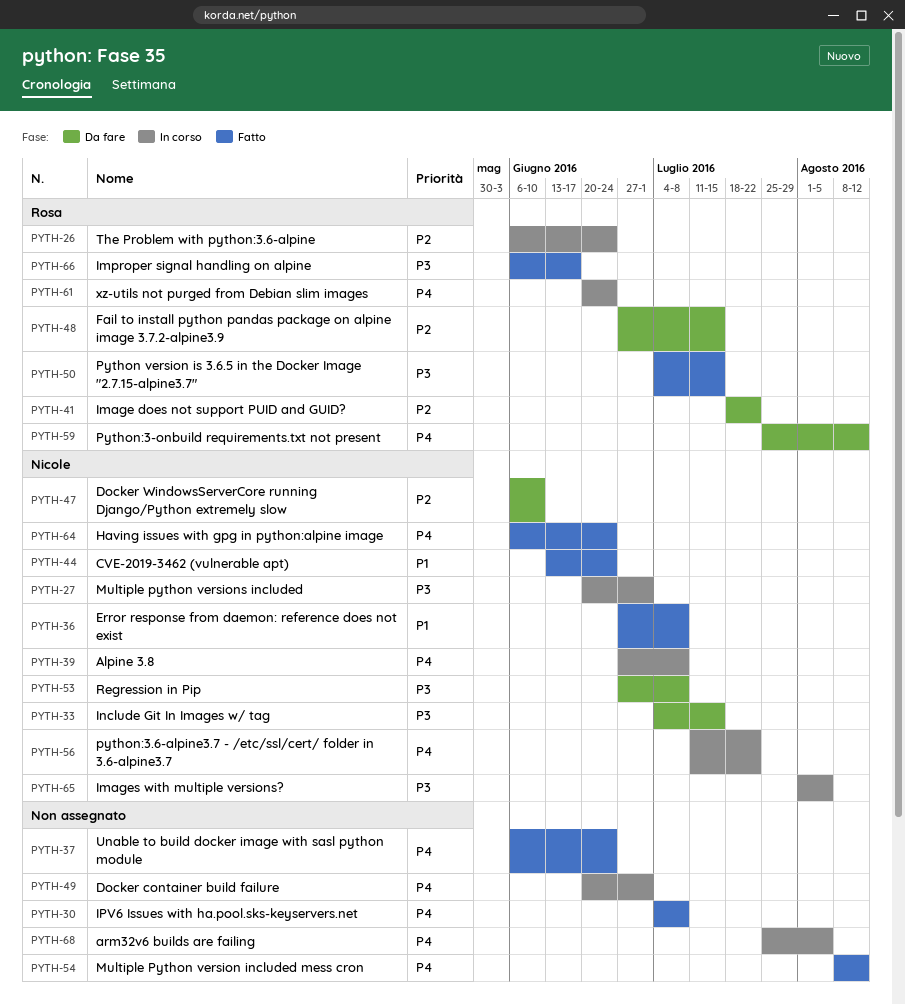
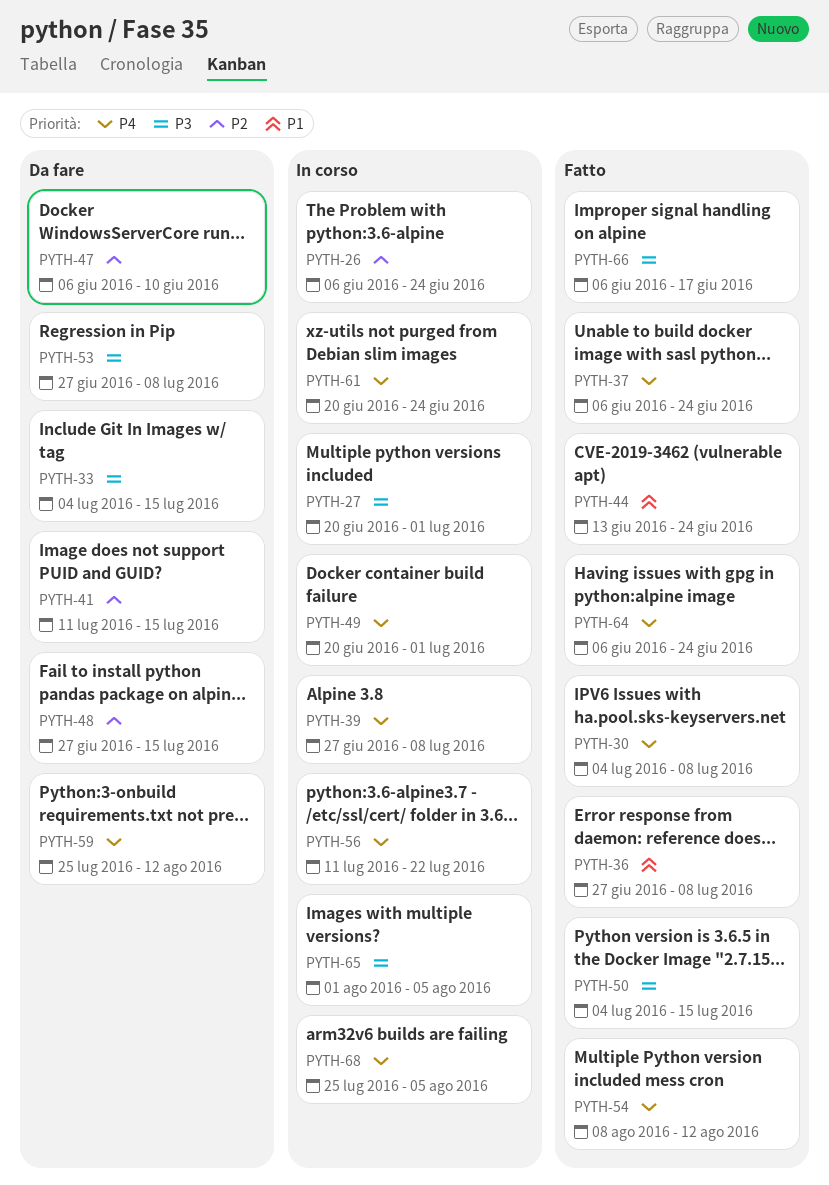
PYTH-41, start: Jul 18 -> Jul 11
PYTH-41, due: Jul 22 -> Jul 15

